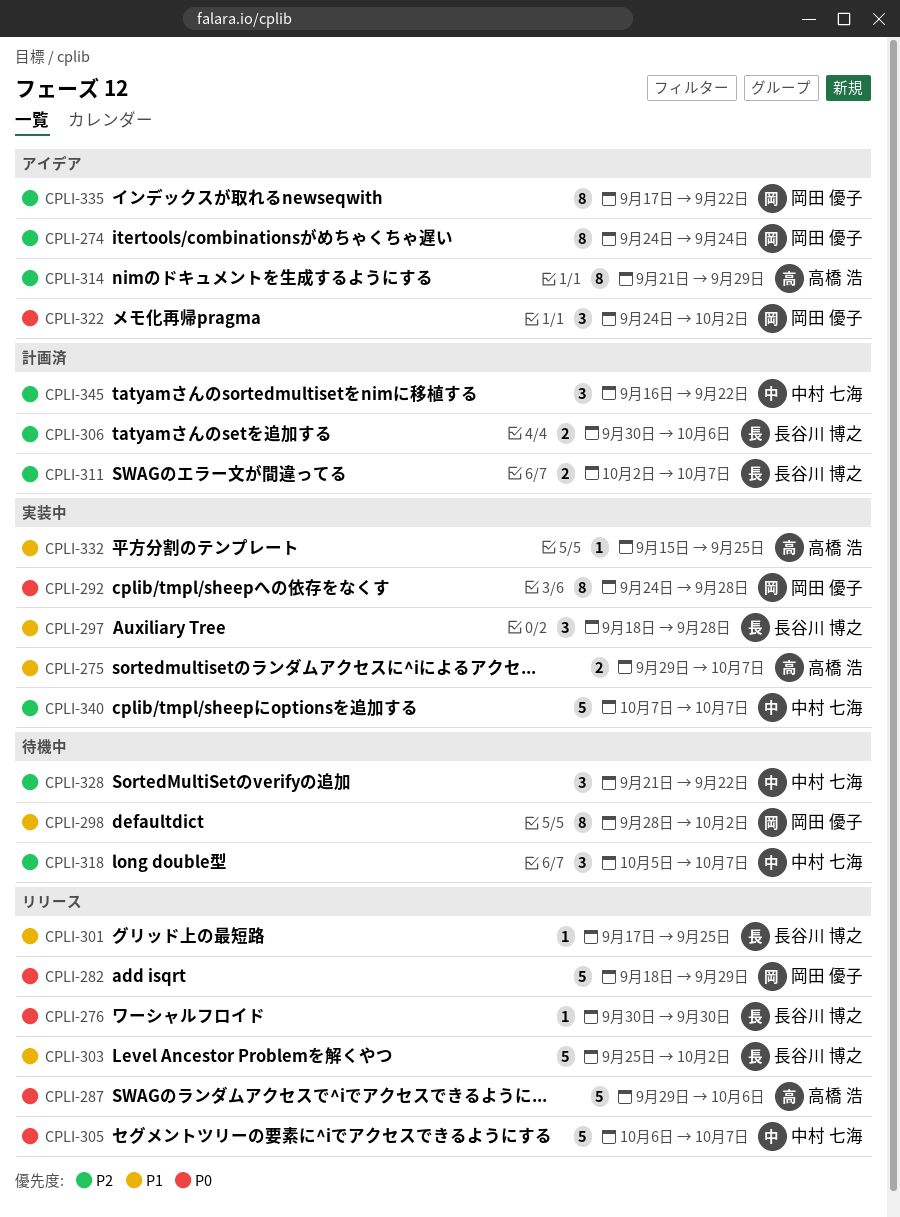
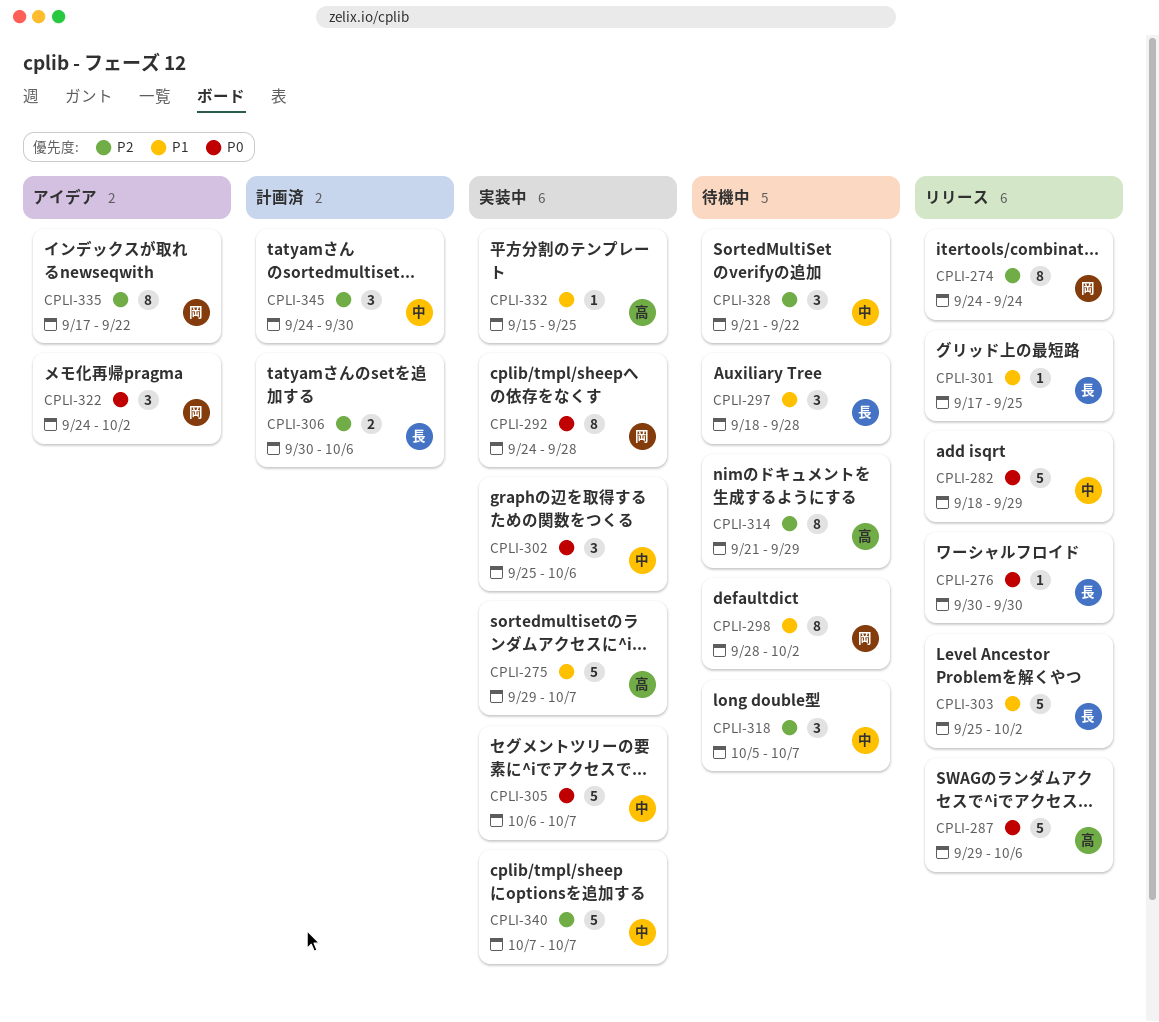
CPLI-274, status: アイデア -> リリース
CPLI-275, estimate: 2 -> 5
CPLI-282, owner: 岡田 優子 -> 中村 七海
CPLI-297, status: 実装中 -> 待機中
CPLI-302: none -> present
CPLI-305, status: リリース -> 実装中
CPLI-311: present -> none
CPLI-314, status: アイデア -> 待機中
CPLI-345, start: Sep 16 -> Sep 24
CPLI-345, due: Sep 22 -> Sep 30

